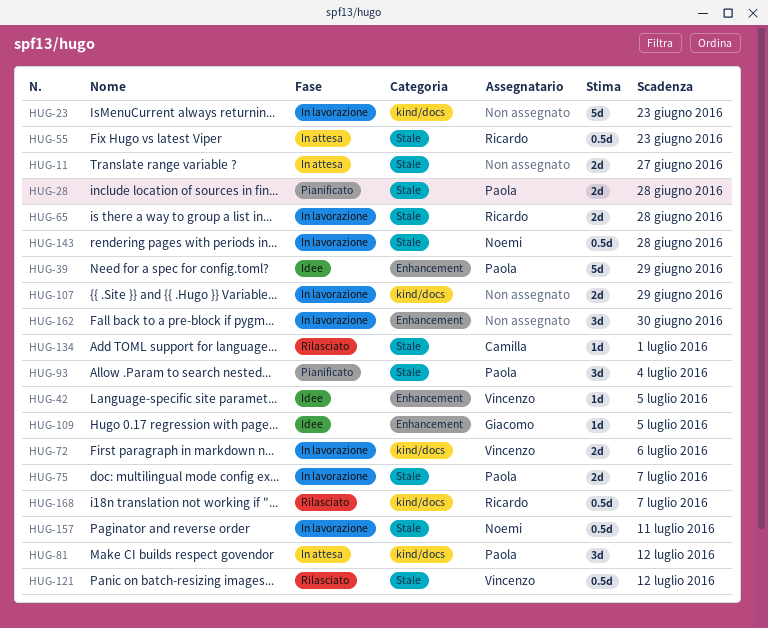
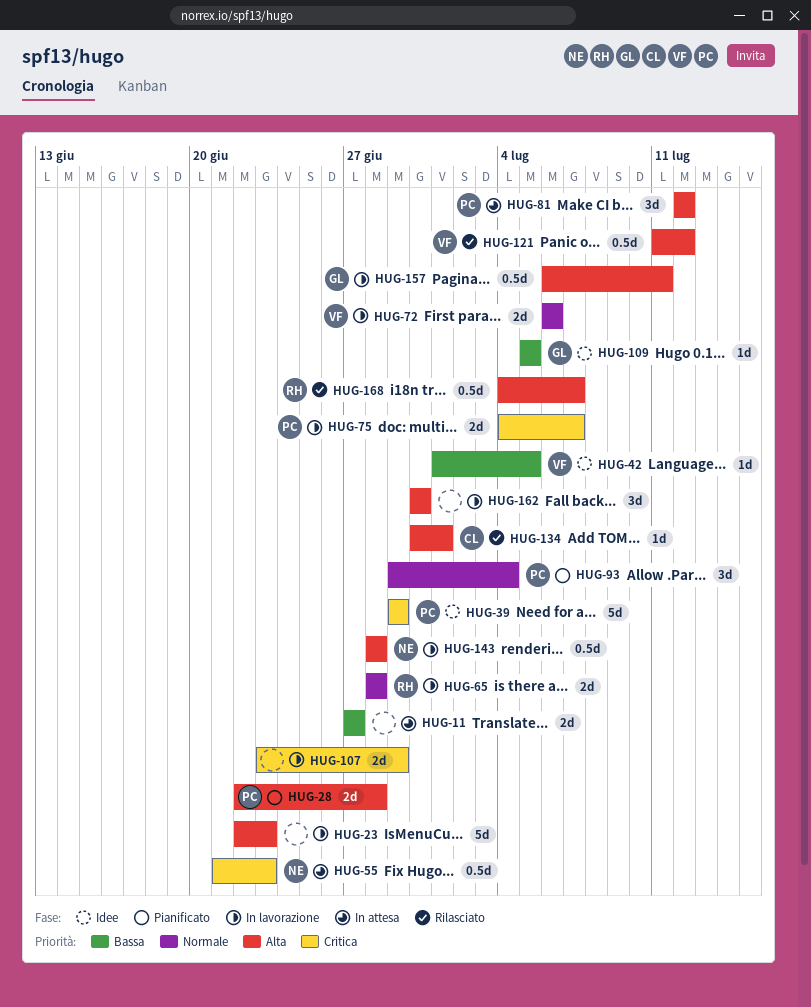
HUG-55, owner: Ricardo -> Noemi
HUG-157, owner: Noemi -> Giacomo

